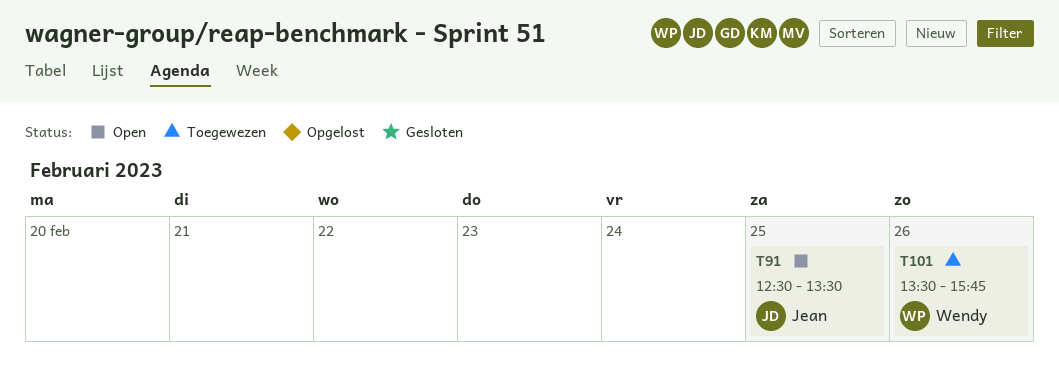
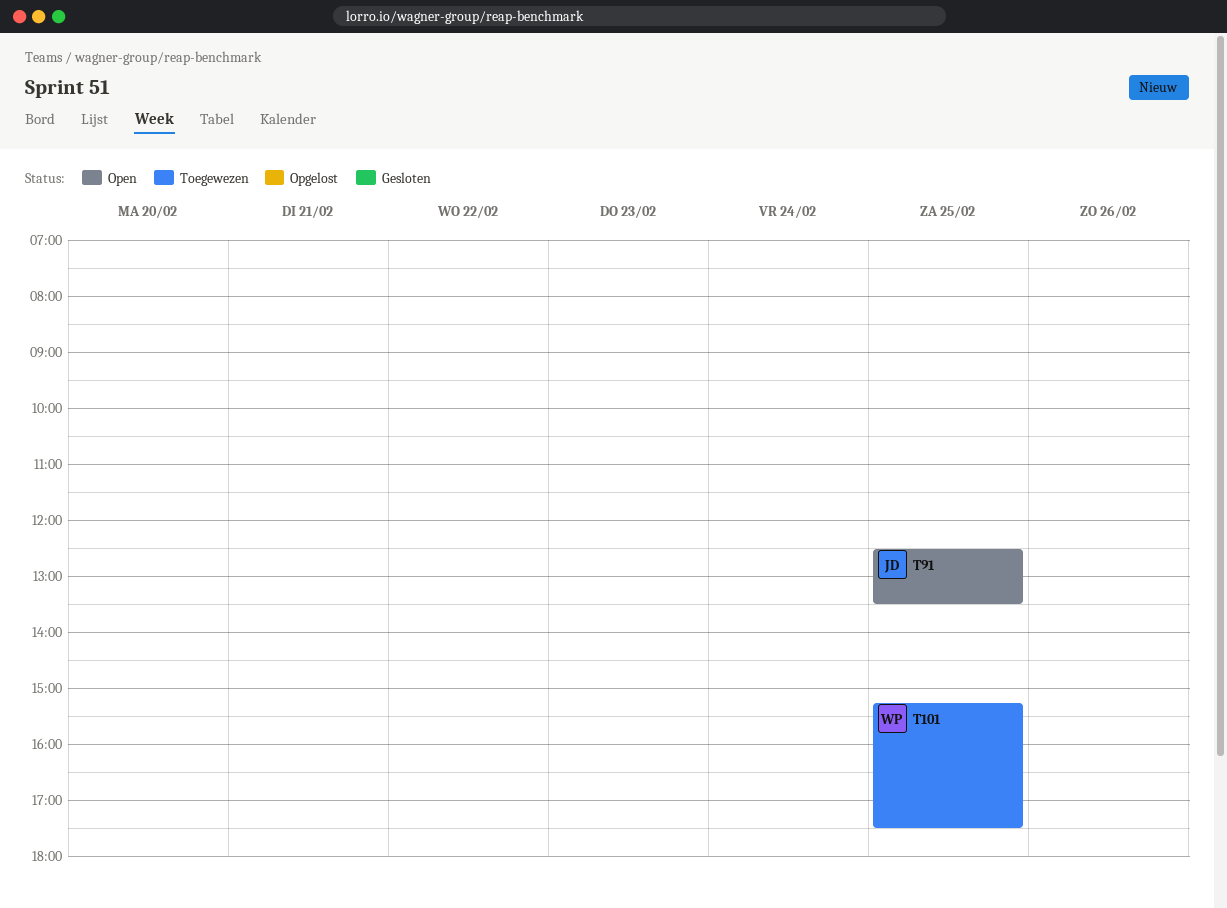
T101, day: Feb 26 -> Feb 25
T101, begins: 13:30 -> 15:15
T101, ends: 15:45 -> 17:30

